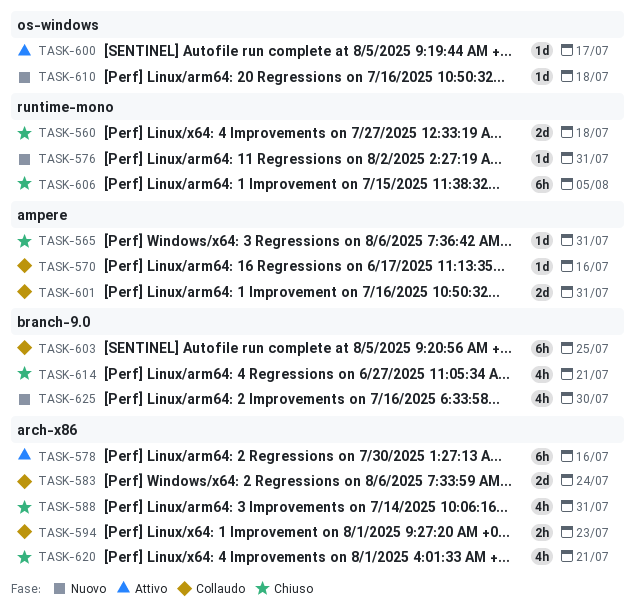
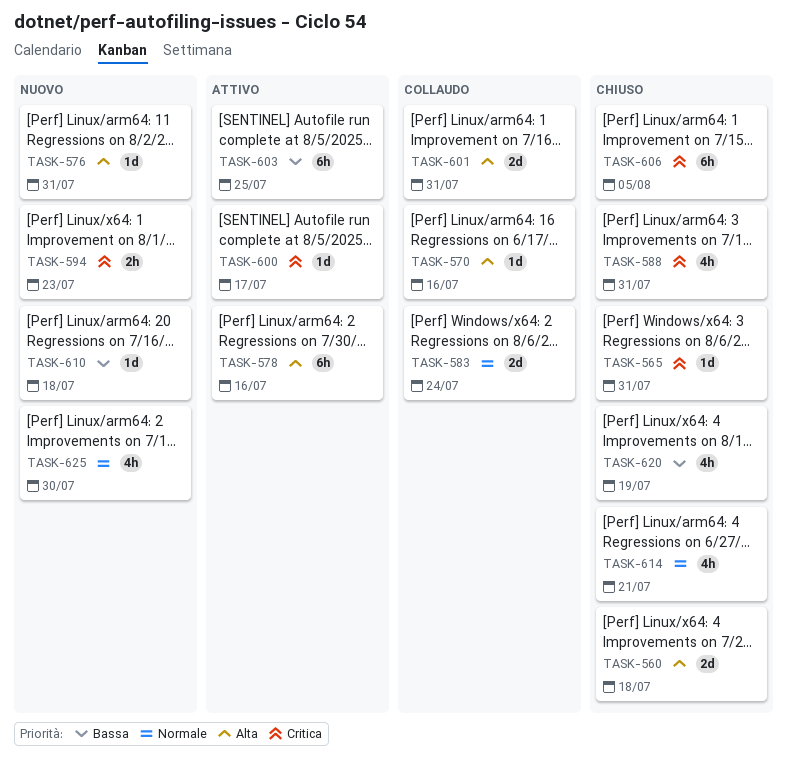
TASK-594, status: Collaudo -> Nuovo
TASK-603, status: Collaudo -> Attivo
TASK-620, due: Jul 21 -> Jul 19

